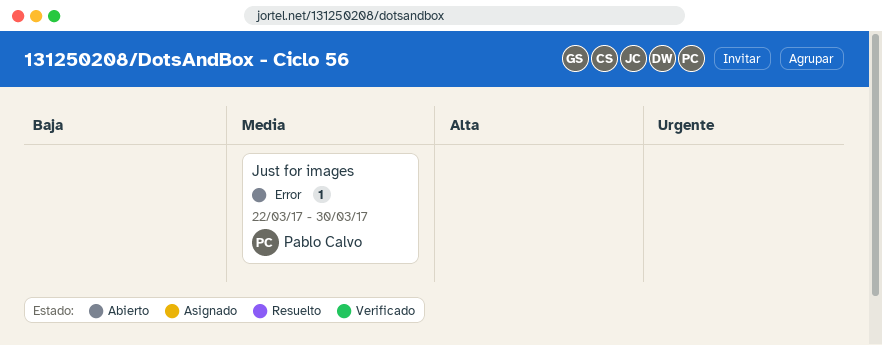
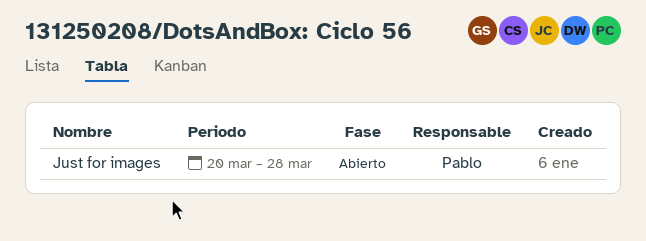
Just for images, start: Mar 22 -> Mar 20
Just for images, due: Mar 30 -> Mar 28

